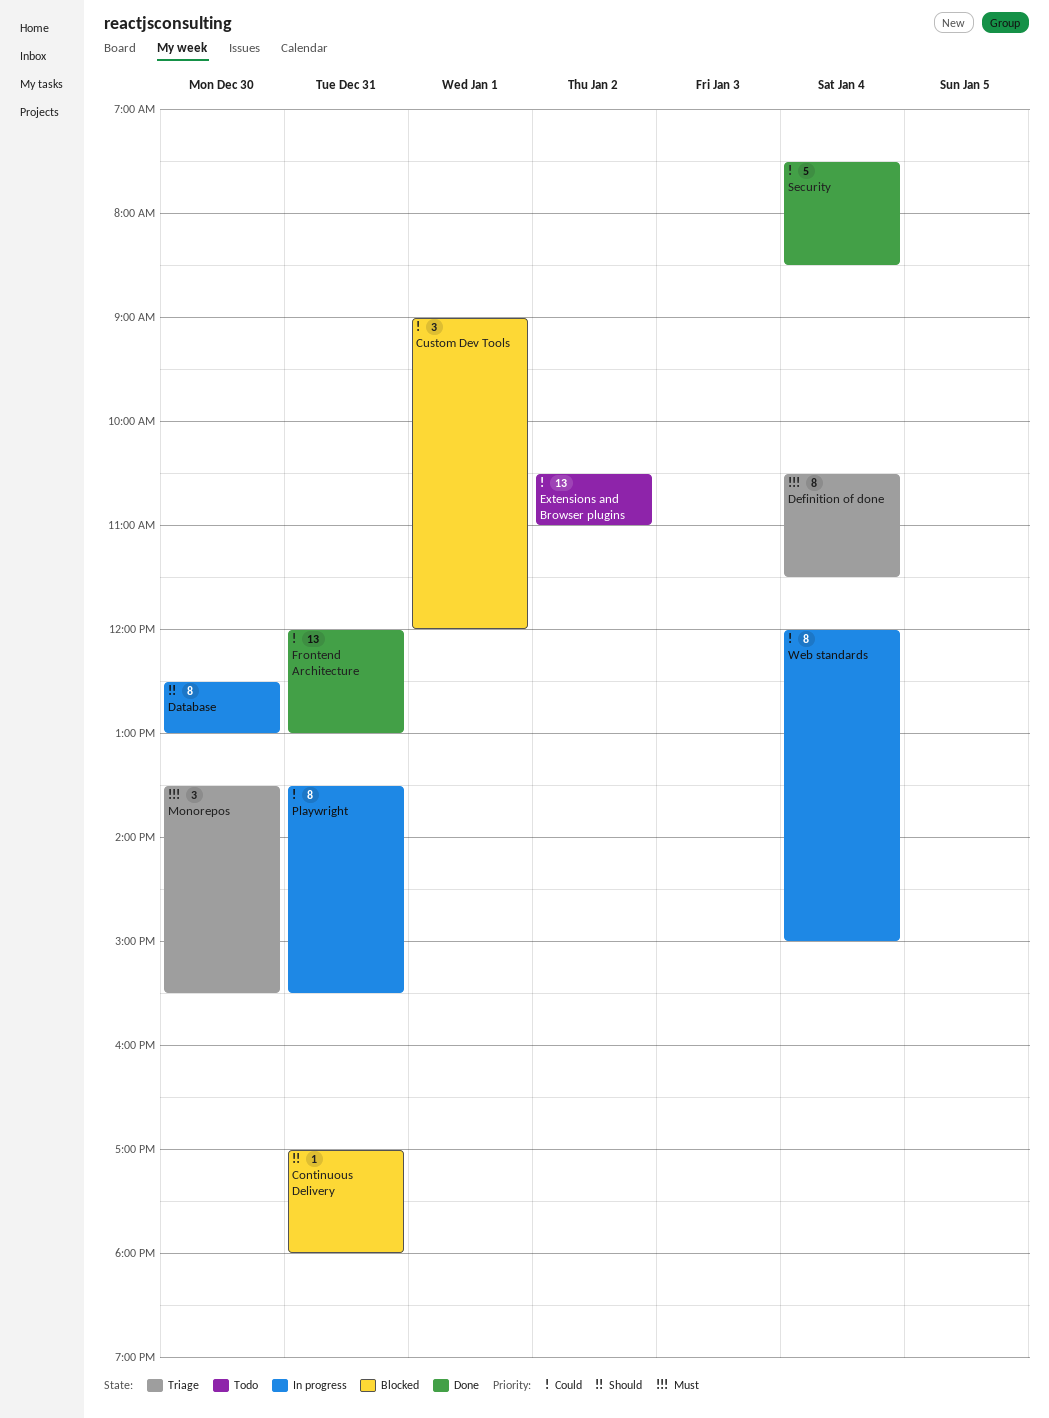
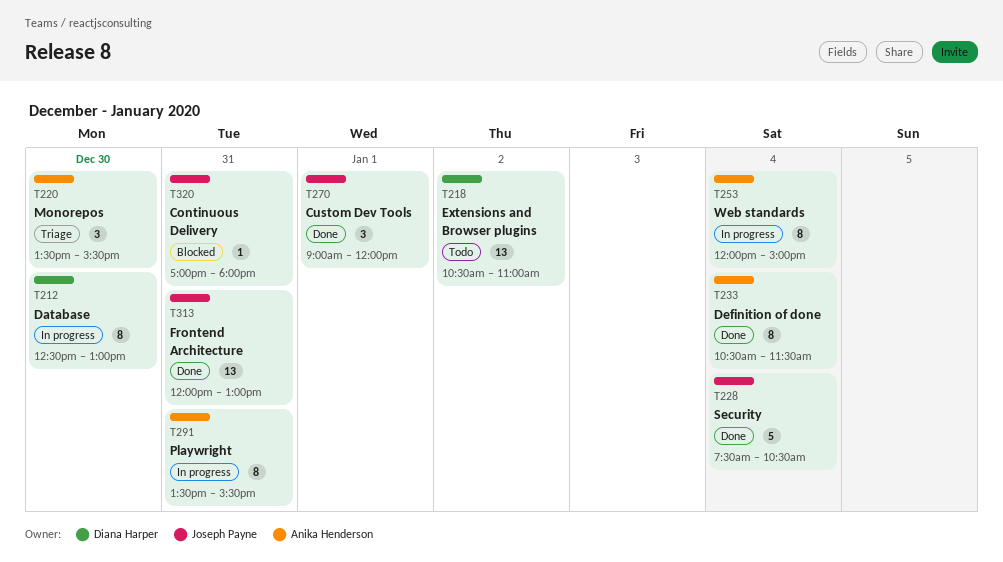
Custom Dev Tools, status: Blocked -> Done
Definition of done, status: Triage -> Done
Security, ends: 08:30 -> 10:30

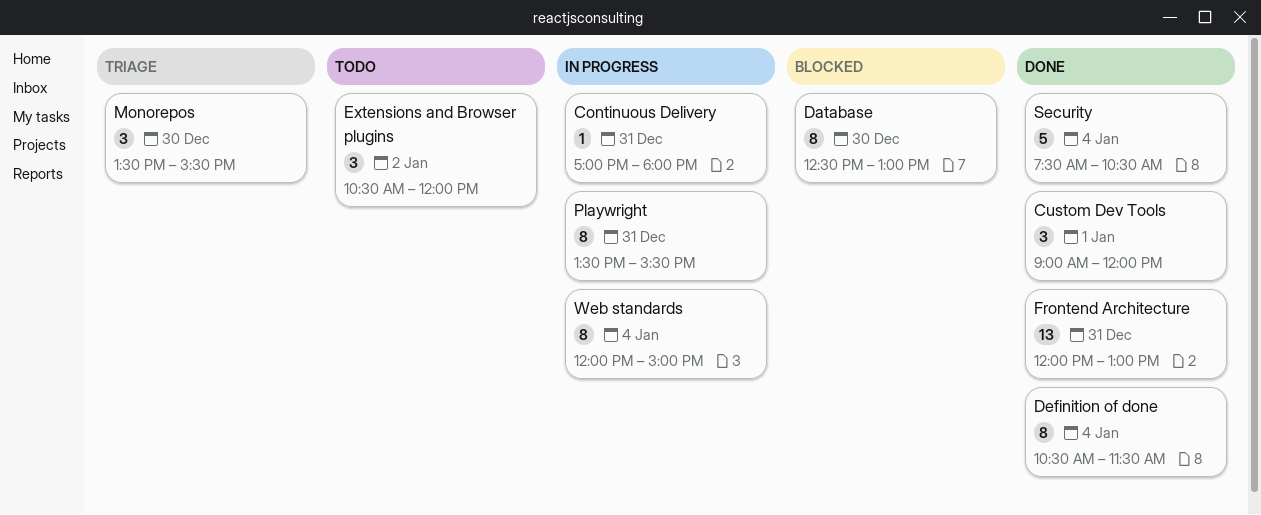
Continuous Delivery, status: Blocked -> In progress
Database, status: In progress -> Blocked
Extensions and Browser plugins, estimate: 13 -> 3
Extensions and Browser plugins, ends: 11:00 -> 12:00

